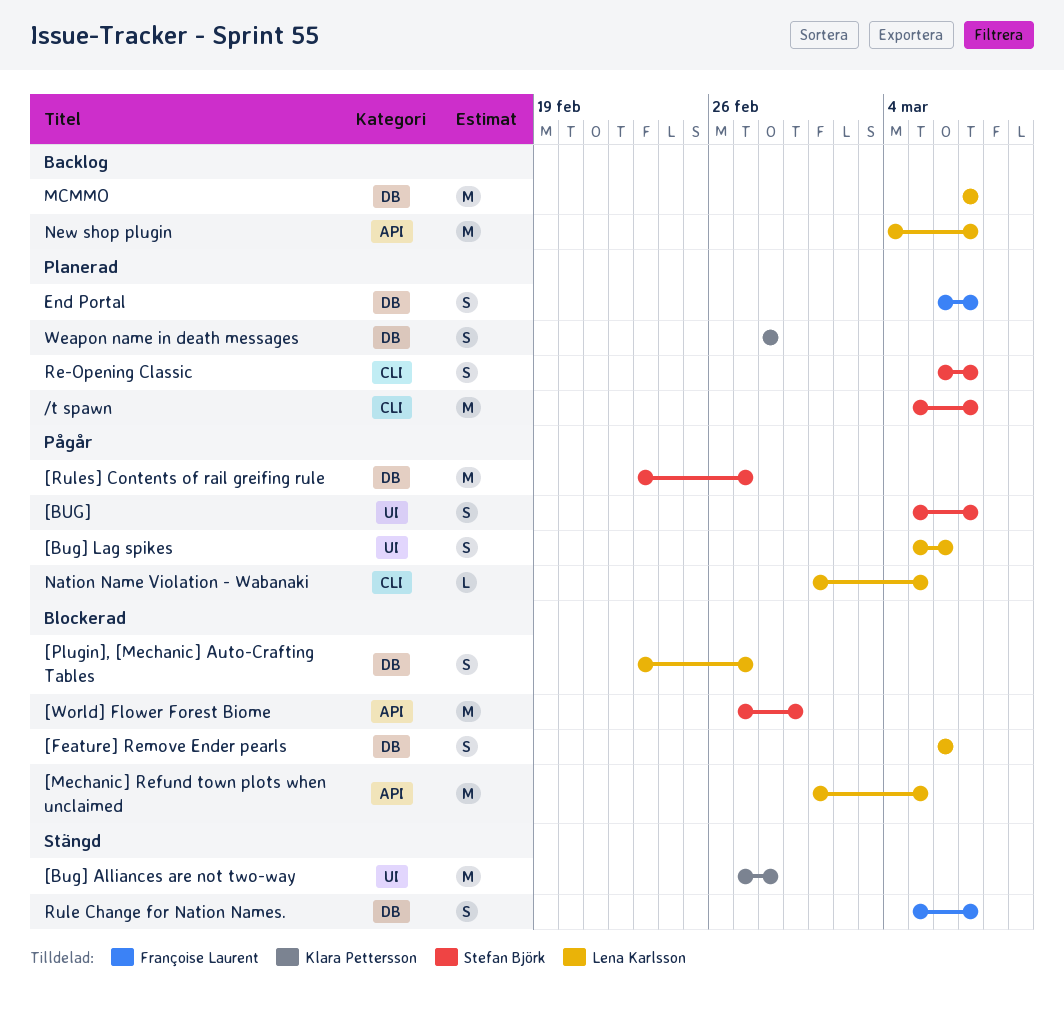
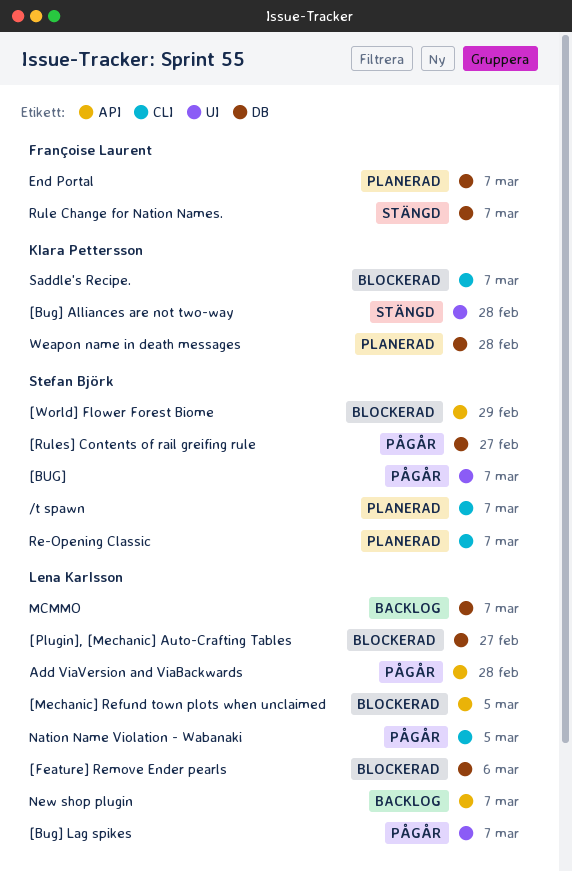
[Bug] Lag spikes, due: Mar 6 -> Mar 7
Add ViaVersion and ViaBackwards: none -> present
Saddle's Recipe.: none -> present

